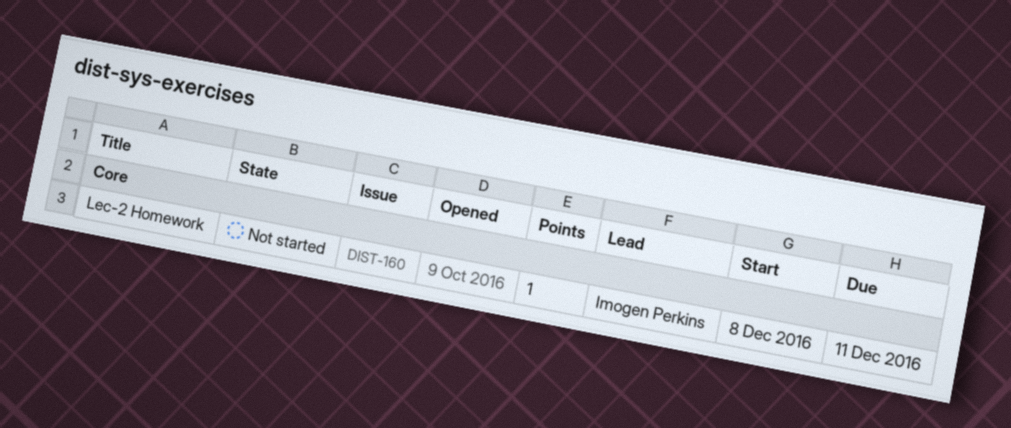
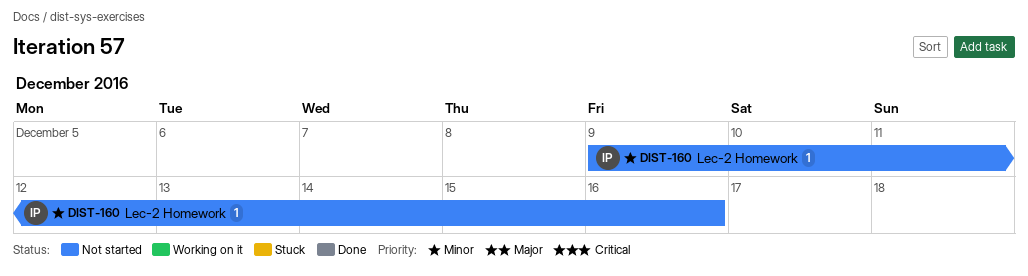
DIST-160, start: Dec 8 -> Dec 9
DIST-160, due: Dec 11 -> Dec 16

